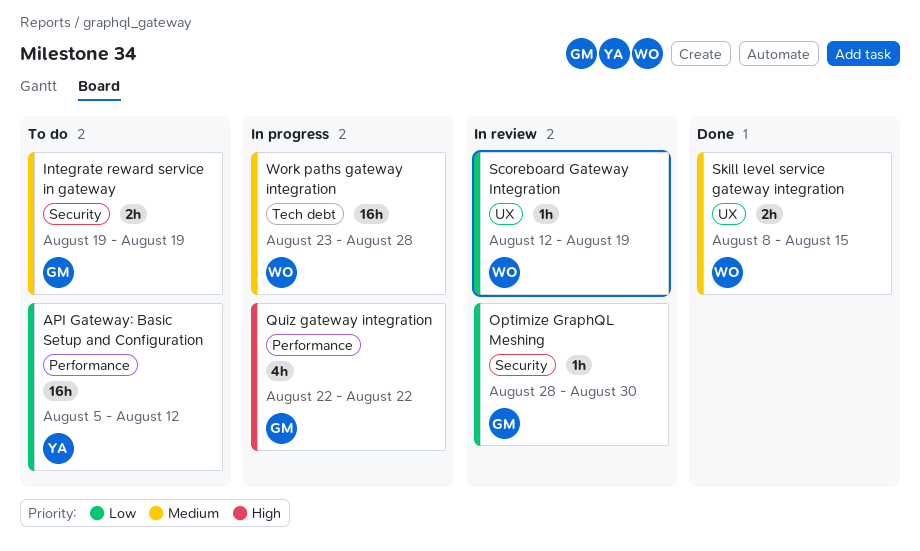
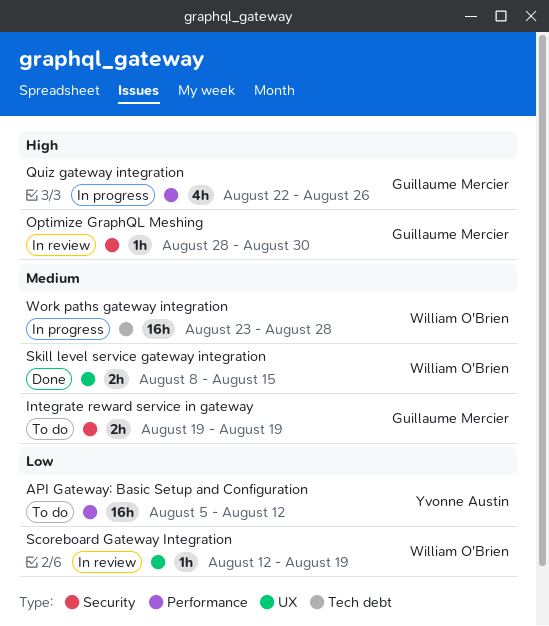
Optimize GraphQL Meshing, priority: Low -> High
Quiz gateway integration, due: Aug 22 -> Aug 26

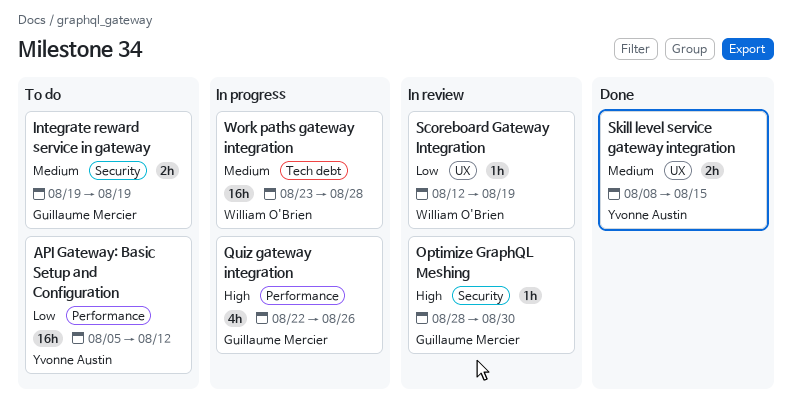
Skill level service gateway integration, owner: William O'Brien -> Yvonne Austin

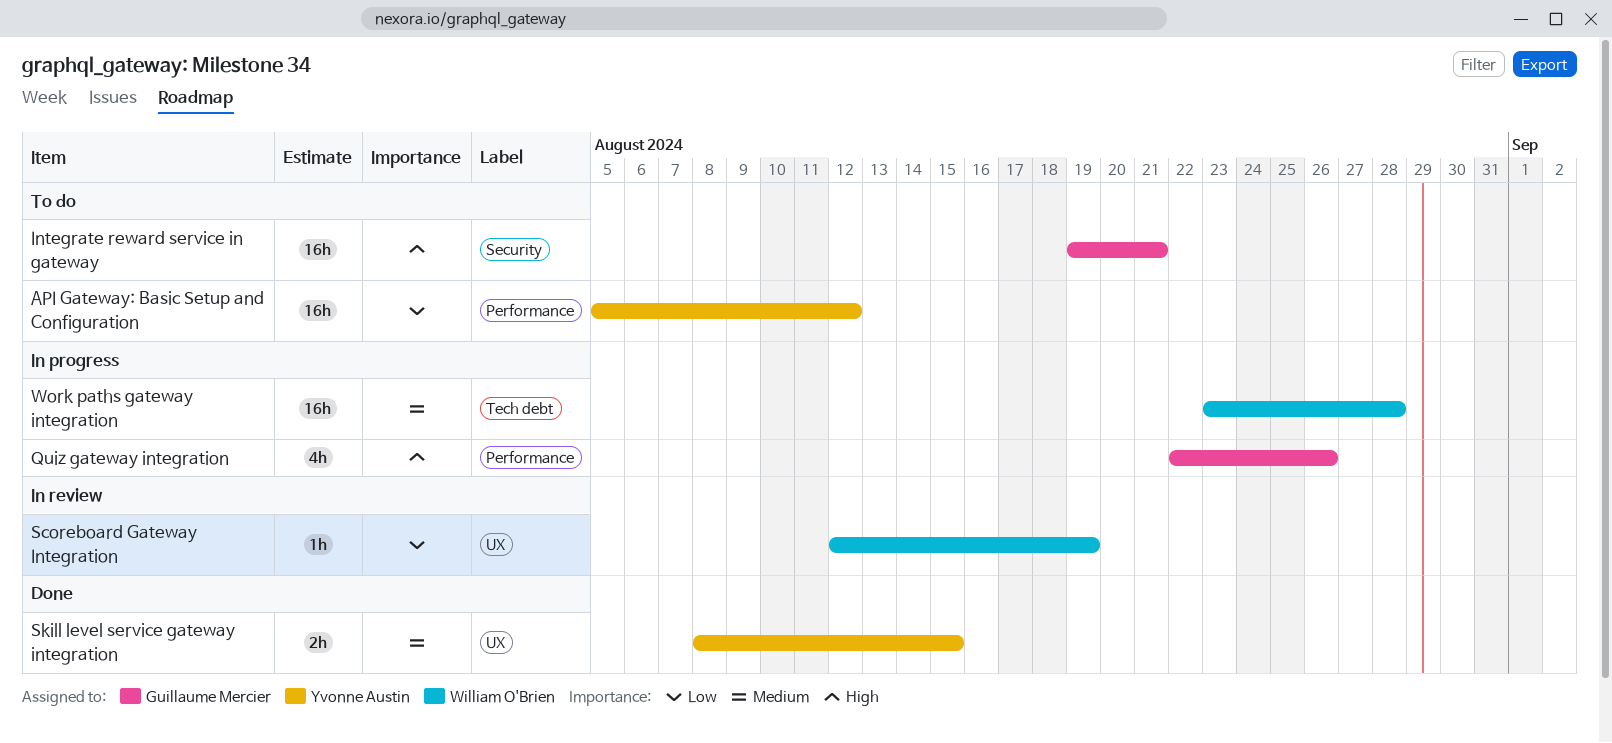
Integrate reward service in gateway, priority: Medium -> High
Integrate reward service in gateway, estimate: 2h -> 16h
Integrate reward service in gateway, due: Aug 19 -> Aug 21
Optimize GraphQL Meshing: present -> none

